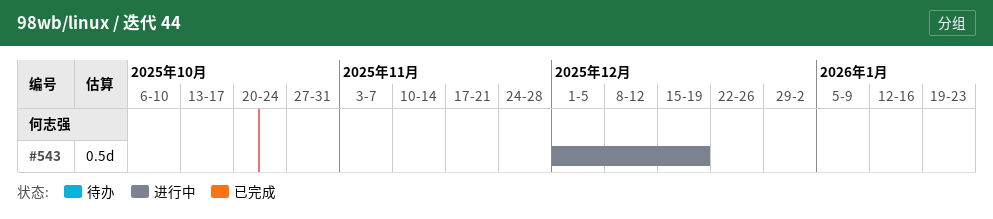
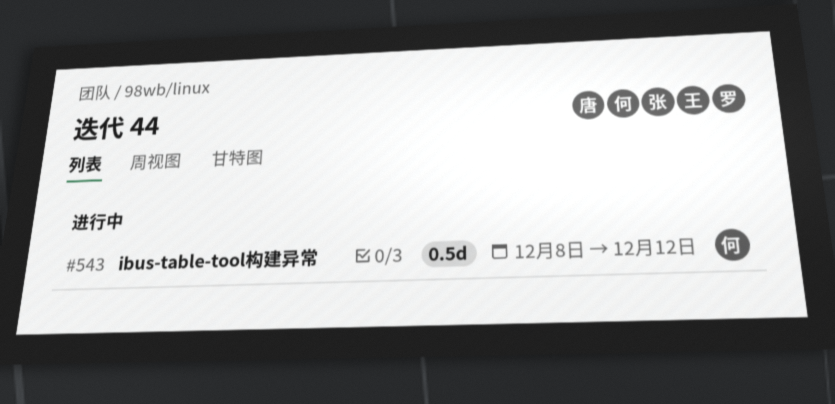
#543, start: Dec 1 -> Dec 8
#543, due: Dec 19 -> Dec 12

